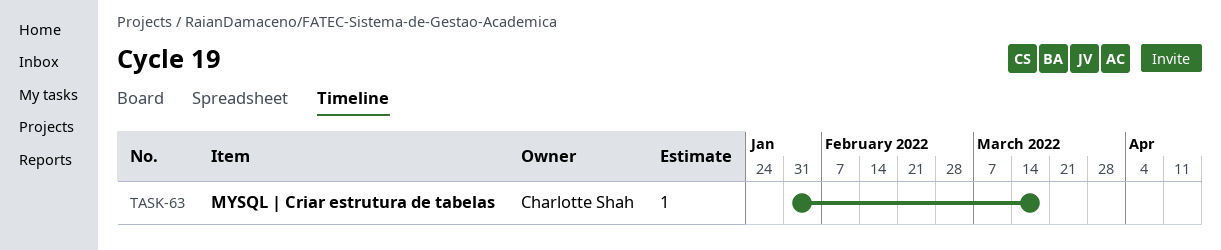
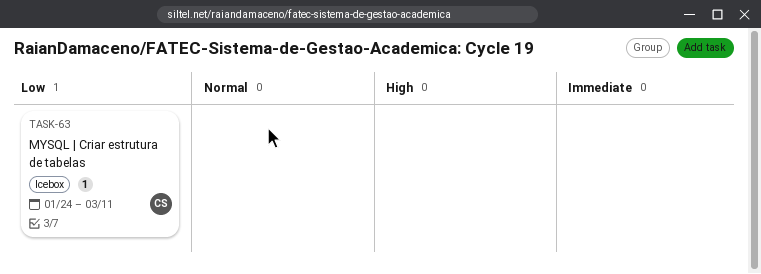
TASK-63, start: Jan 31 -> Jan 24
TASK-63, due: Mar 18 -> Mar 11

